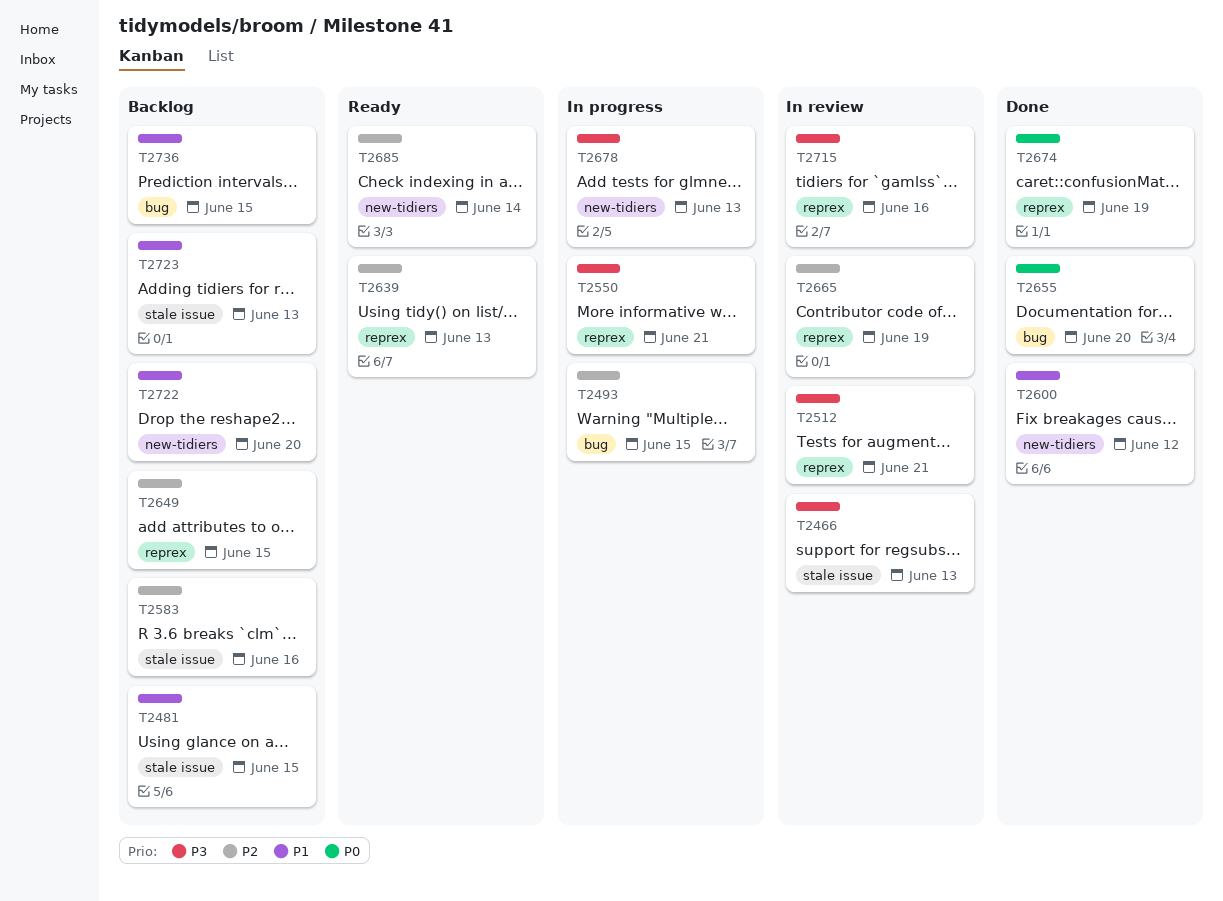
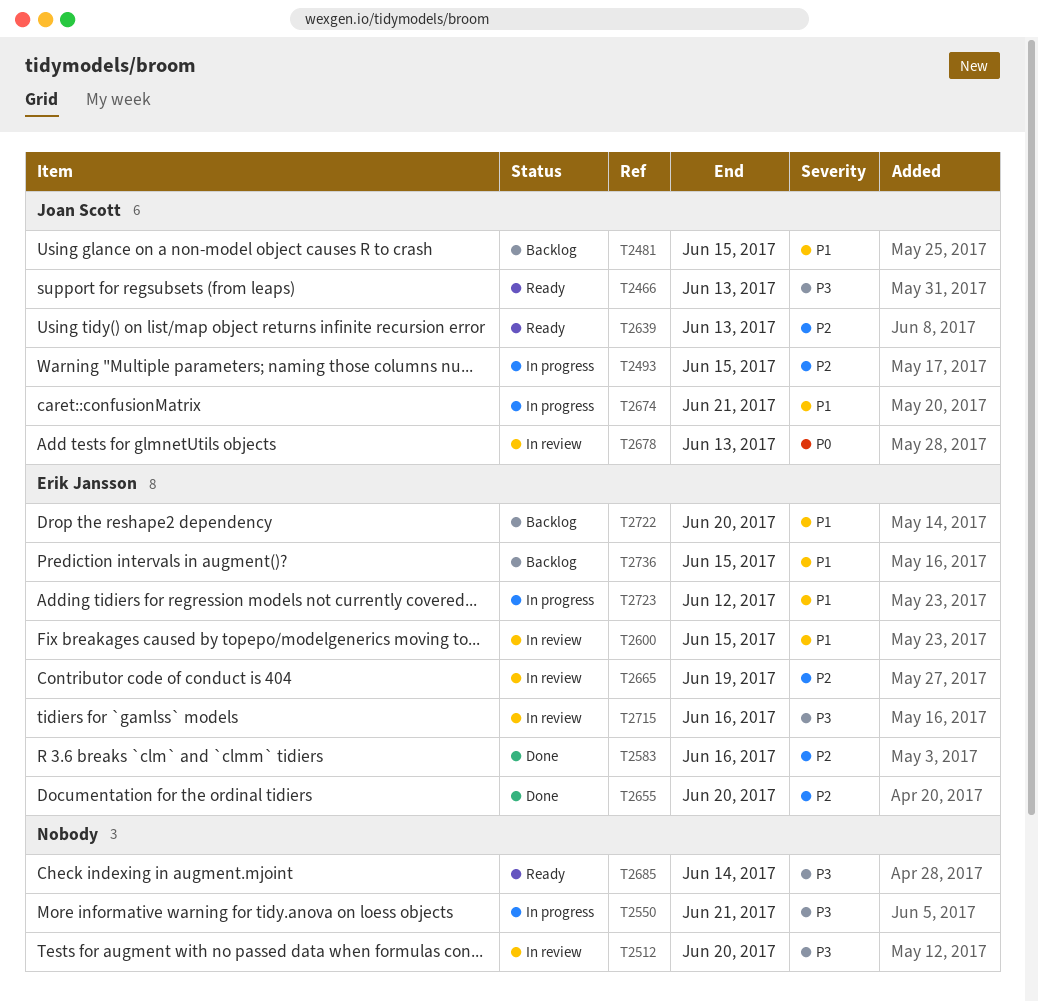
T2466, status: In review -> Ready
T2512, due: Jun 21 -> Jun 20
T2583, status: Backlog -> Done
T2600, status: Done -> In review
T2600, due: Jun 12 -> Jun 15
T2649: present -> none
T2655, priority: P0 -> P2
T2674, status: Done -> In progress
T2674, priority: P0 -> P1
T2674, due: Jun 19 -> Jun 21
T2678, status: In progress -> In review
T2678, priority: P3 -> P0
T2685, priority: P2 -> P3
T2723, status: Backlog -> In progress
T2723, due: Jun 13 -> Jun 12

